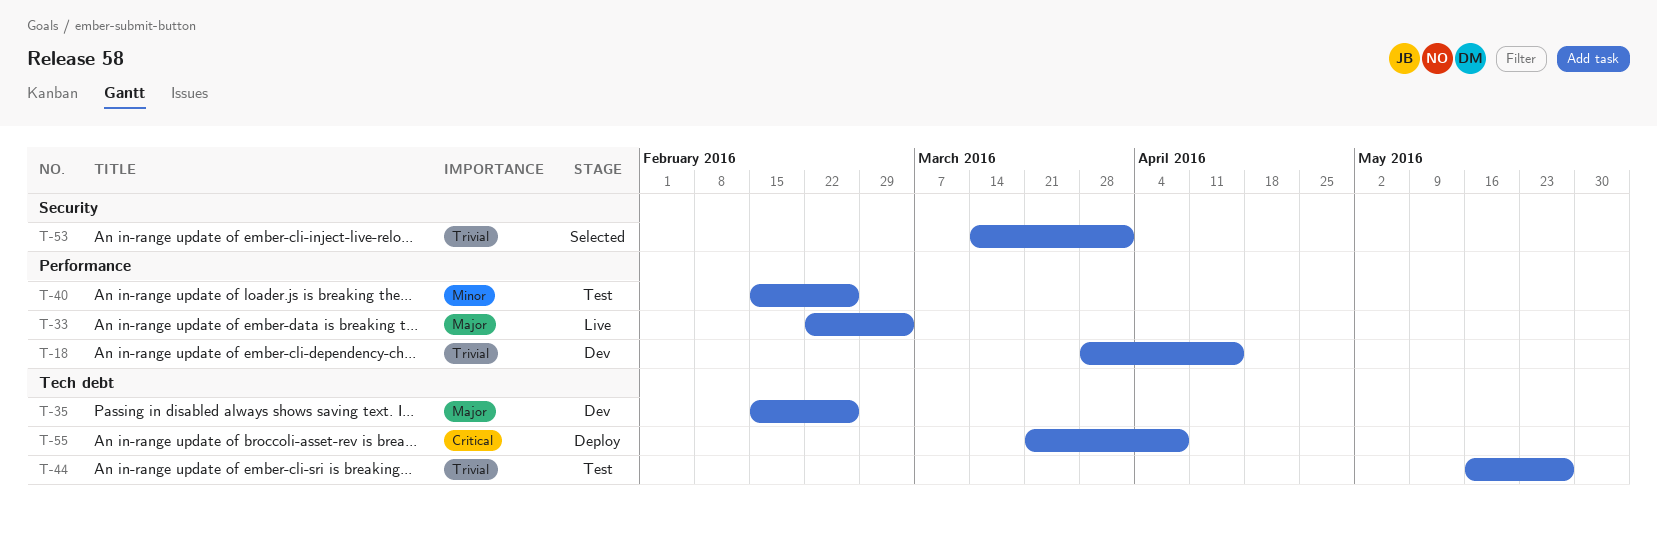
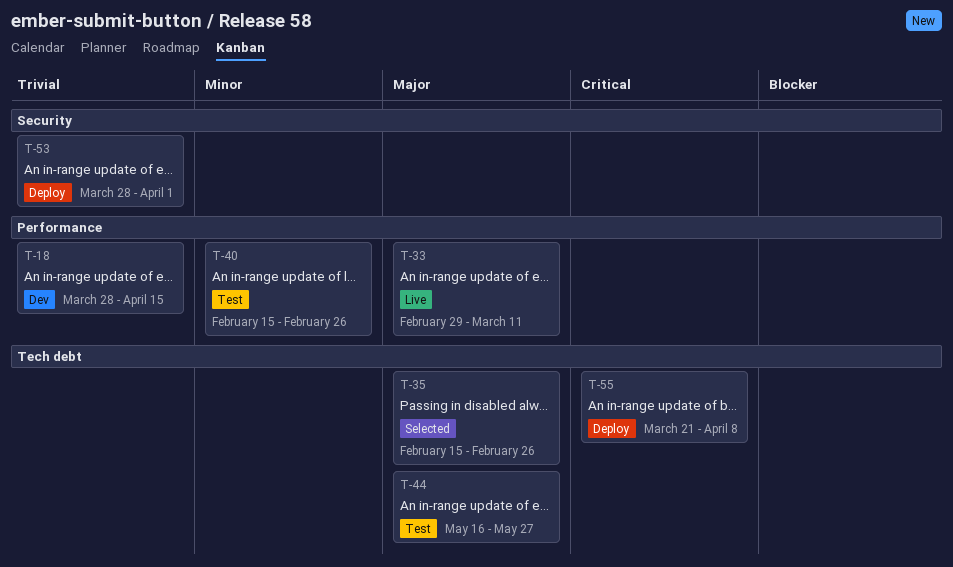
T-33, start: Feb 22 -> Feb 29
T-33, due: Mar 4 -> Mar 11
T-35, status: Dev -> Selected
T-44, priority: Trivial -> Major
T-53, status: Selected -> Deploy
T-53, start: Mar 14 -> Mar 28

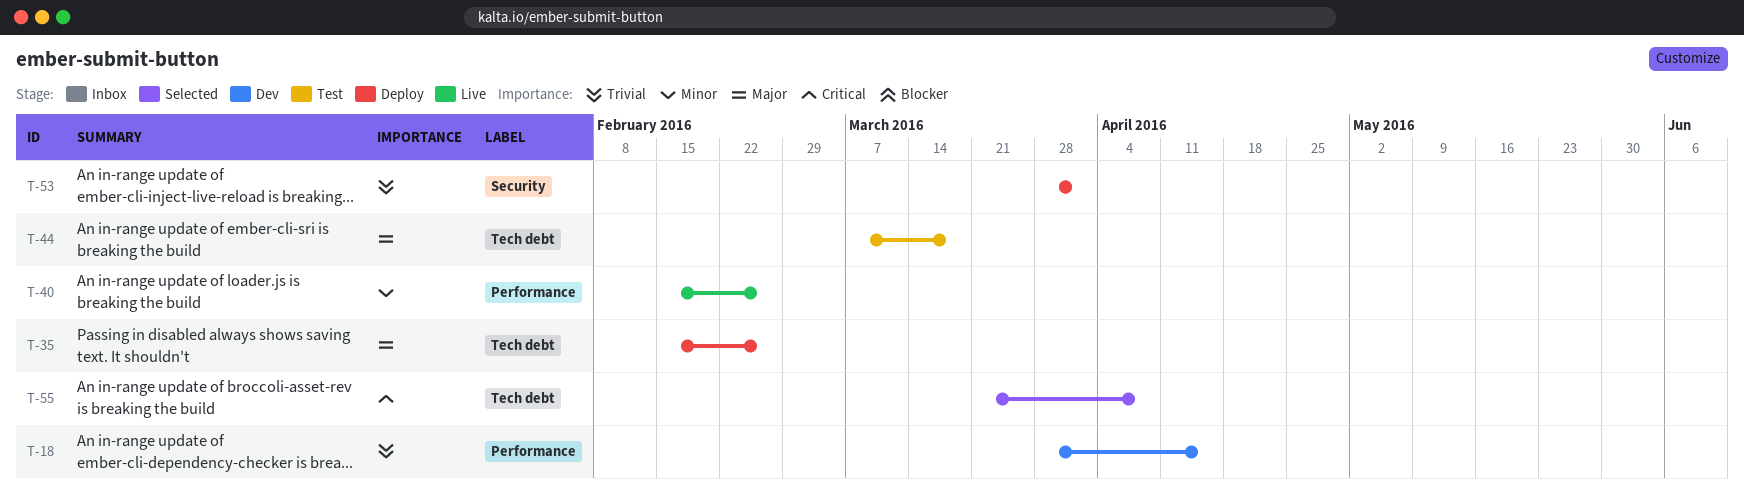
T-33: present -> none
T-35, status: Selected -> Deploy
T-40, status: Test -> Live
T-44, start: May 16 -> Mar 7
T-44, due: May 27 -> Mar 18
T-55, status: Deploy -> Selected

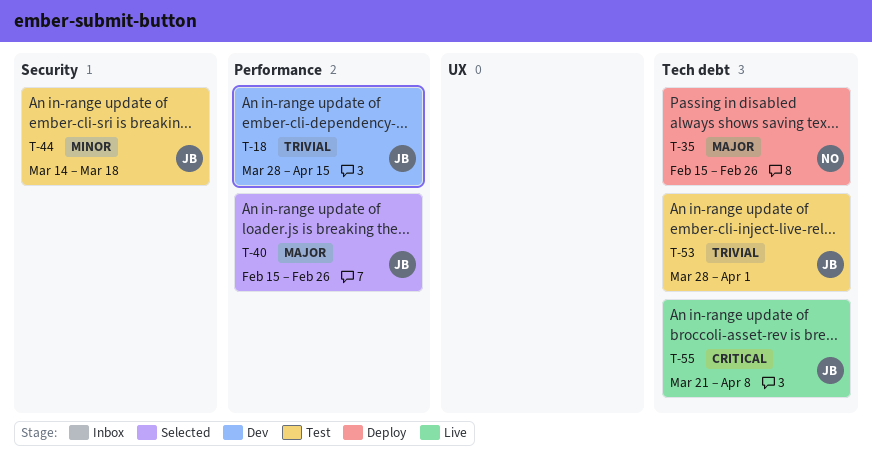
T-40, status: Live -> Selected
T-40, priority: Minor -> Major
T-44, priority: Major -> Minor
T-44, label: Tech debt -> Security
T-44, start: Mar 7 -> Mar 14
T-53, status: Deploy -> Test
T-53, label: Security -> Tech debt
T-55, status: Selected -> Live

